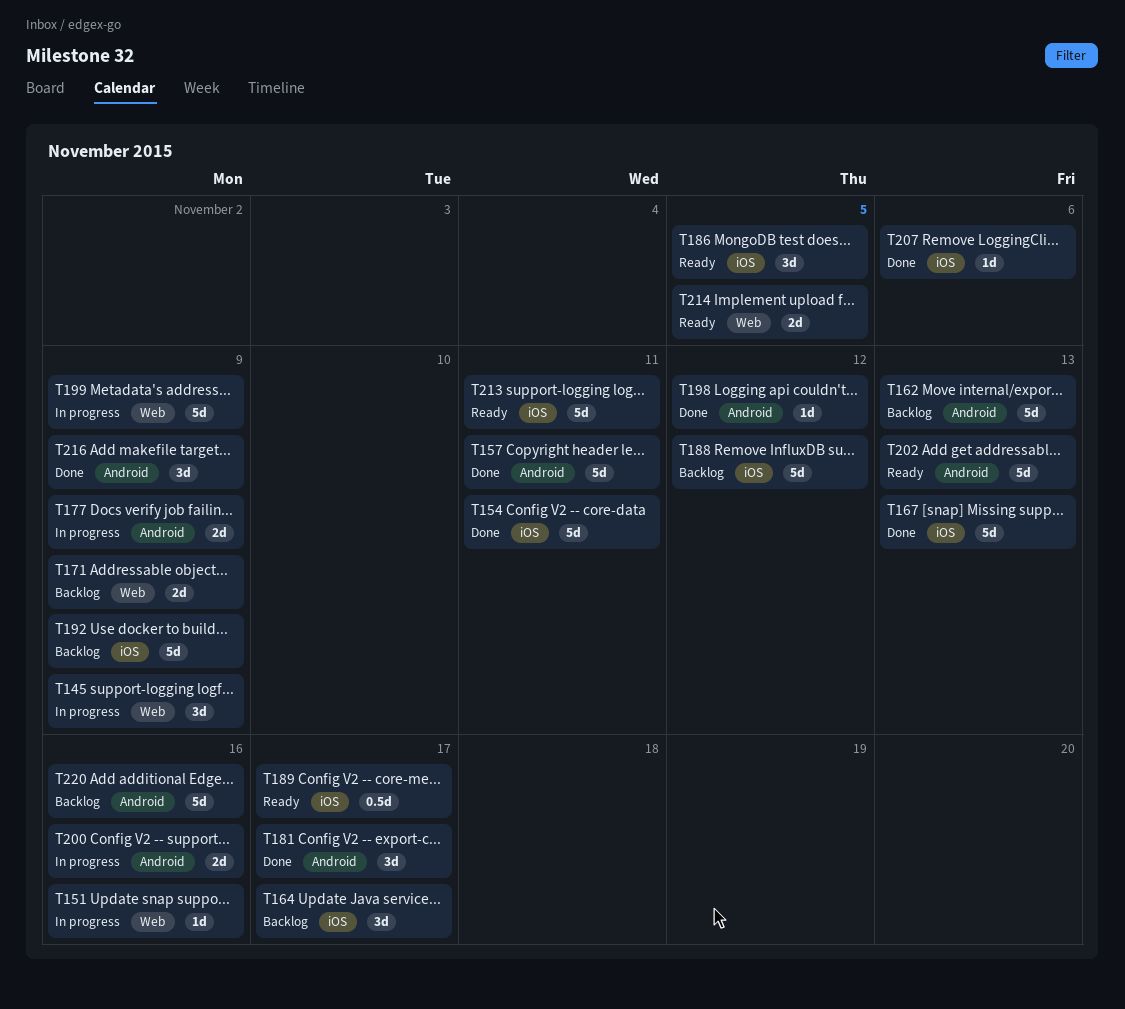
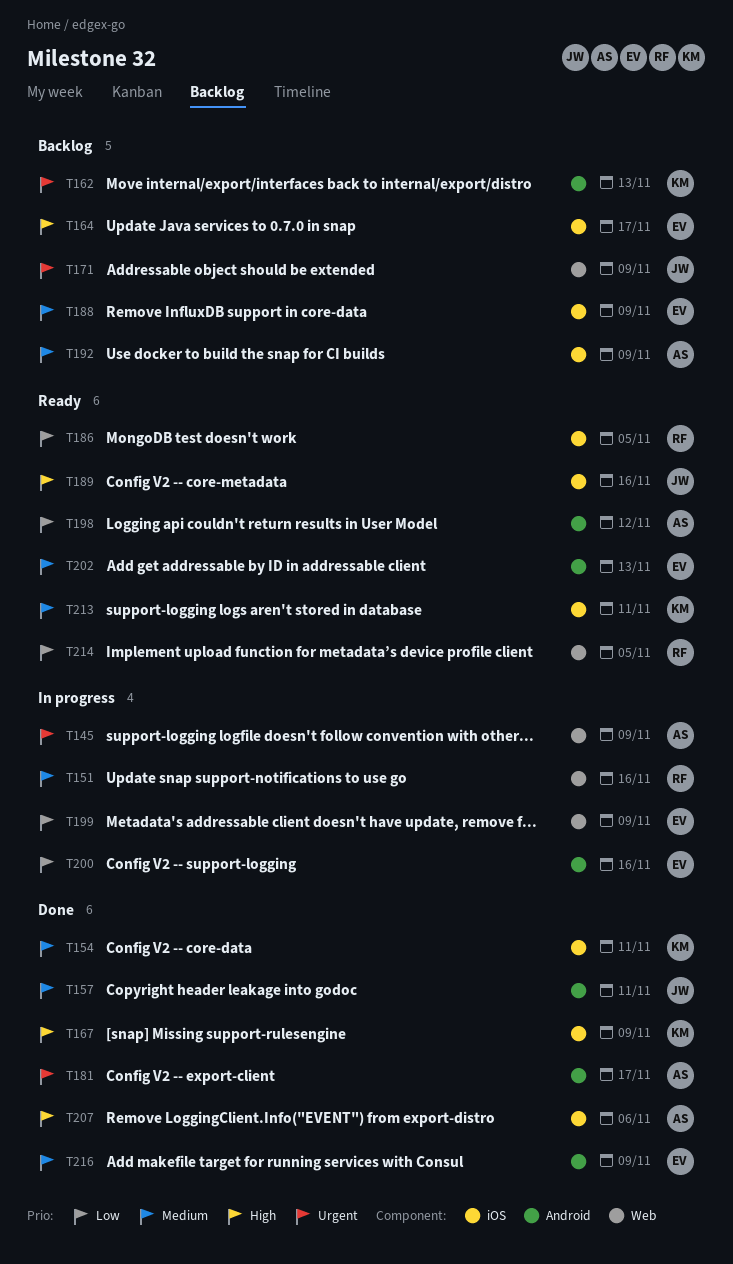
T167, due: Nov 13 -> Nov 9
T177: present -> none
T188, due: Nov 12 -> Nov 9
T189, due: Nov 17 -> Nov 16
T198, status: Done -> Ready
T220: present -> none

